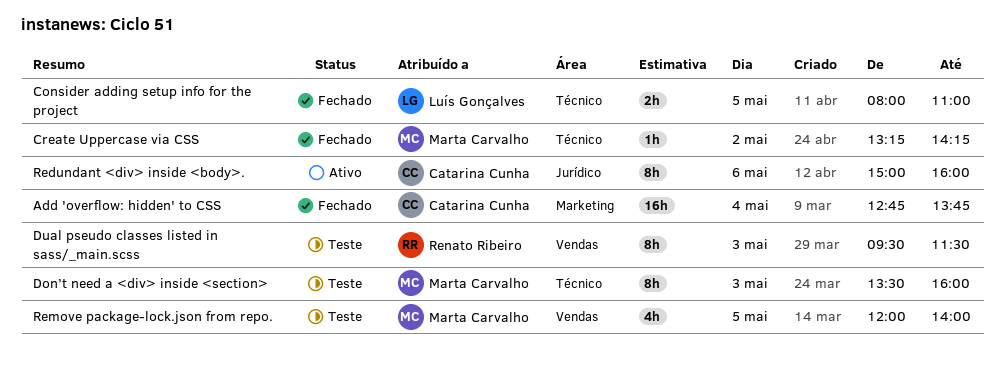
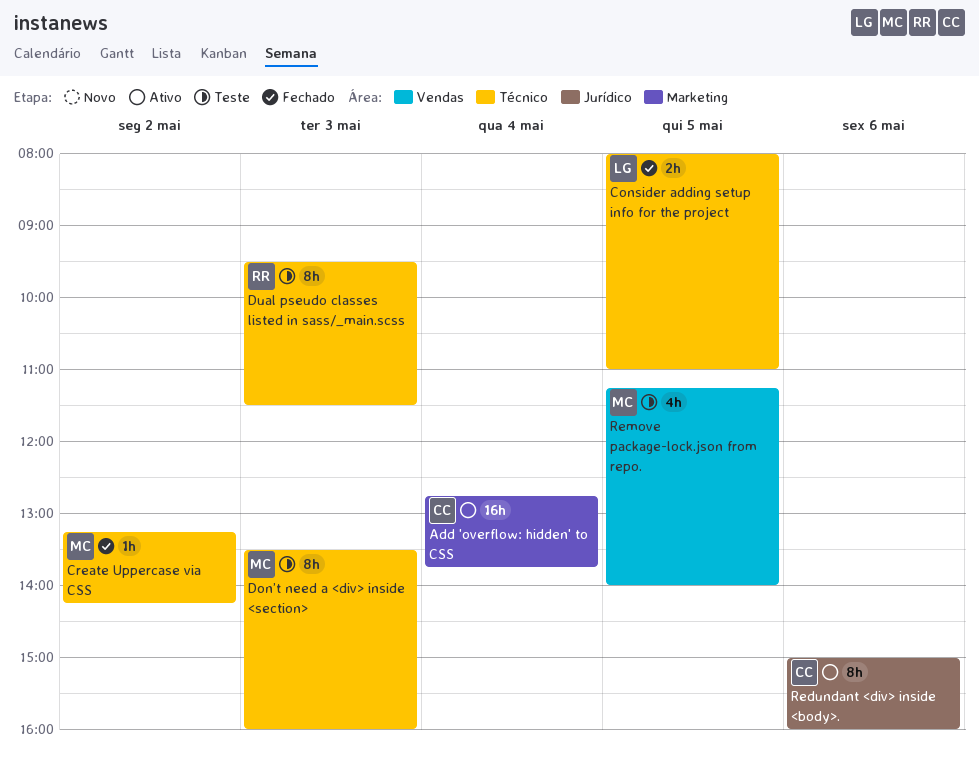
Add 'overflow: hidden' to CSS, status: Fechado -> Ativo
Dual pseudo classes listed in sass/_main.scss, label: Vendas -> Técnico
Remove package-lock.json from repo., begins: 12:00 -> 11:15

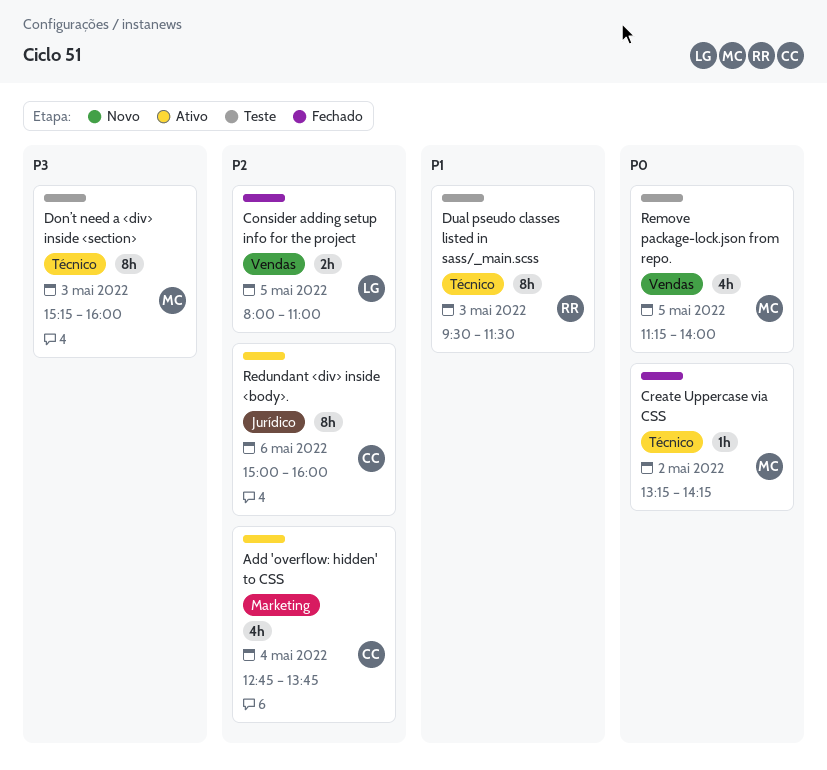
Add 'overflow: hidden' to CSS, estimate: 16h -> 4h
Consider adding setup info for the project, label: Técnico -> Vendas
Don’t need a <div> inside <section>, begins: 13:30 -> 15:15

